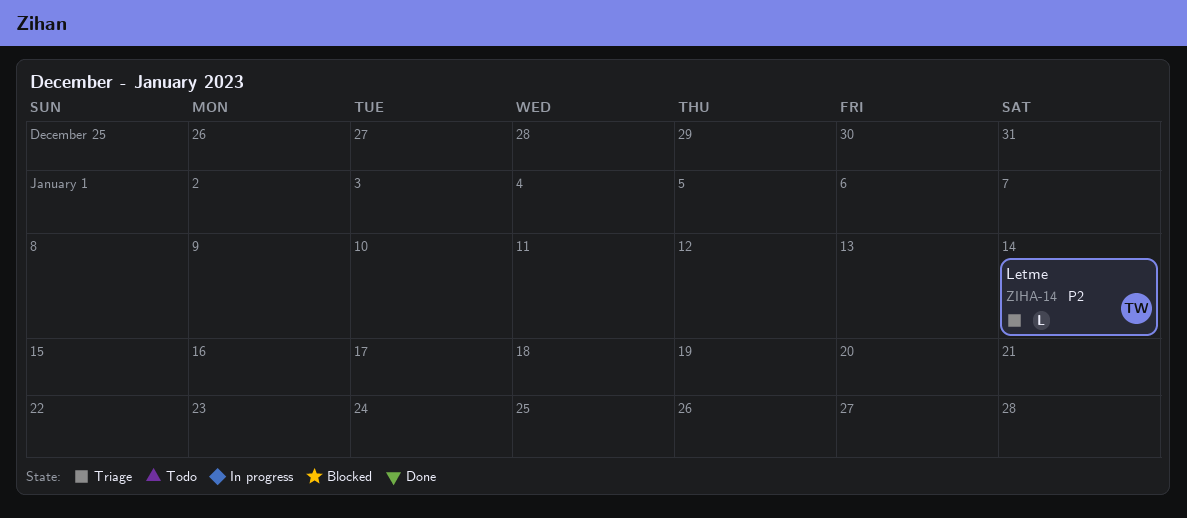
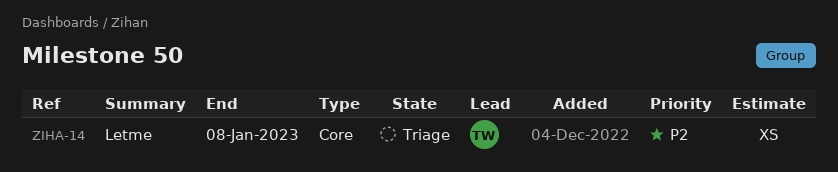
ZIHA-14, estimate: L -> XS
ZIHA-14, due: Jan 14 -> Jan 8

